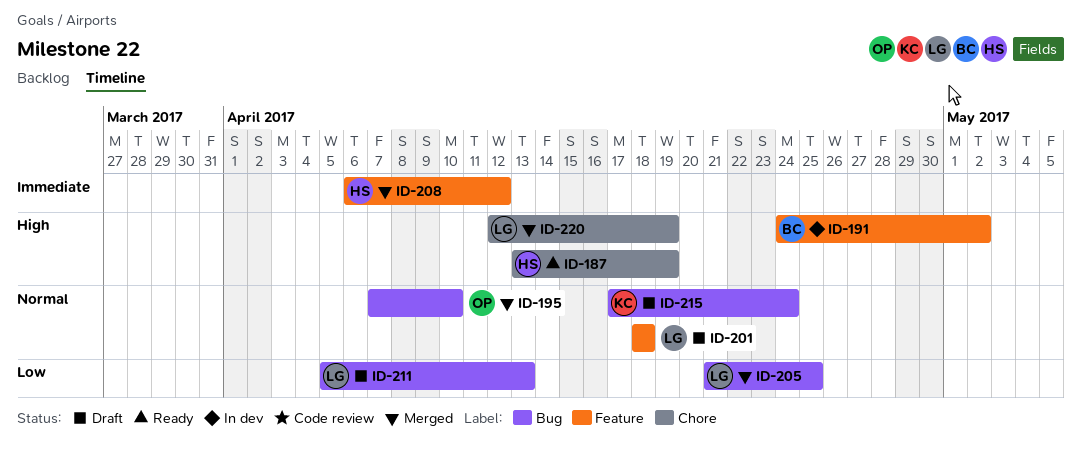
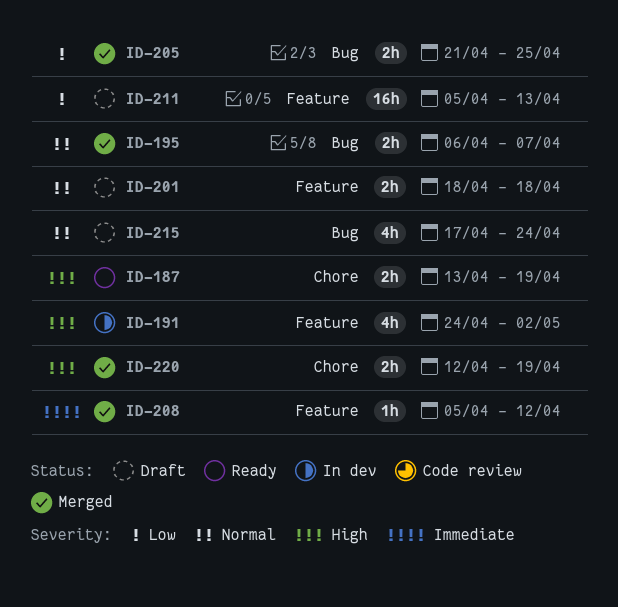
ID-195, start: Apr 7 -> Apr 6
ID-195, due: Apr 10 -> Apr 7
ID-208, start: Apr 6 -> Apr 5
ID-211, label: Bug -> Feature

